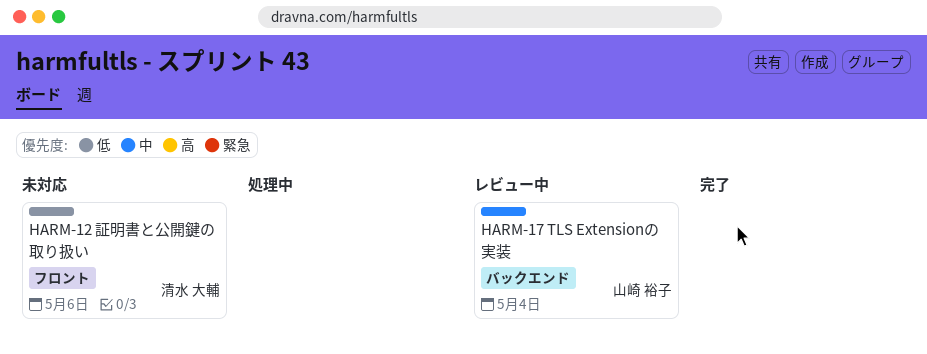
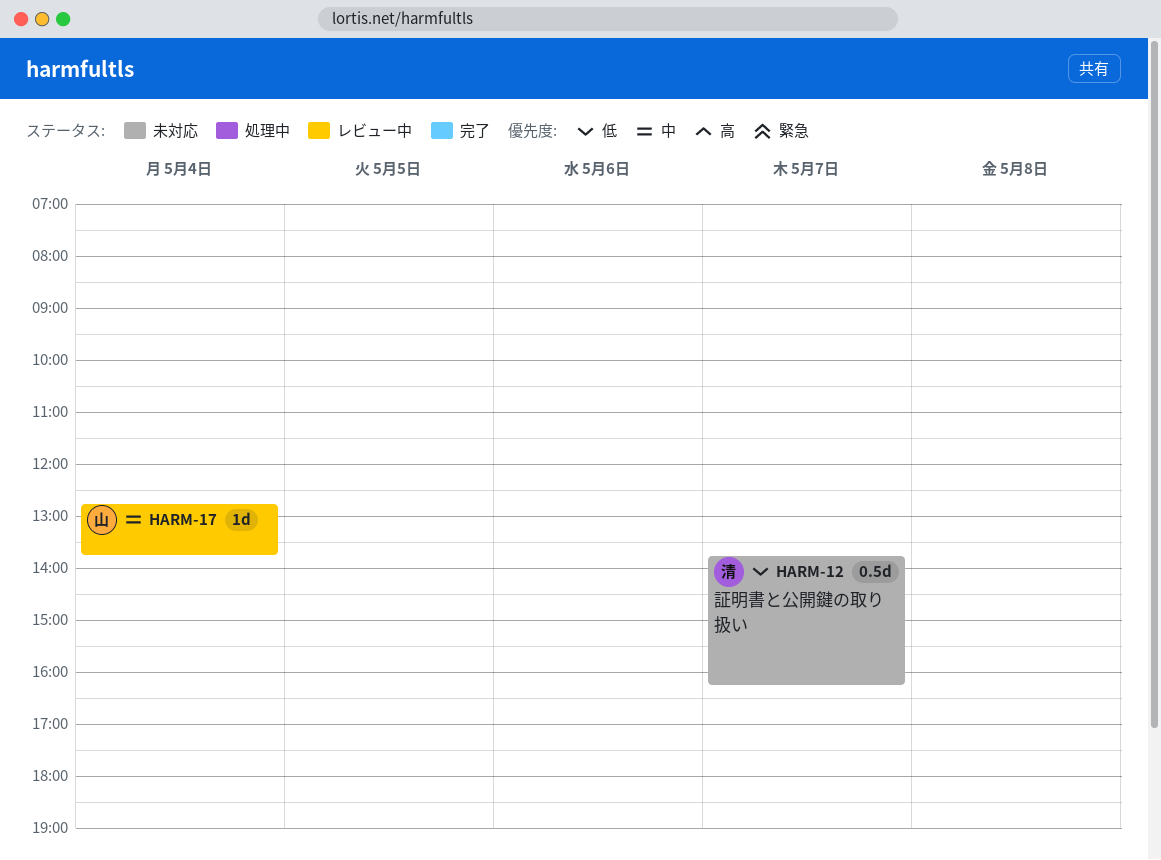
HARM-12, day: May 6 -> May 7

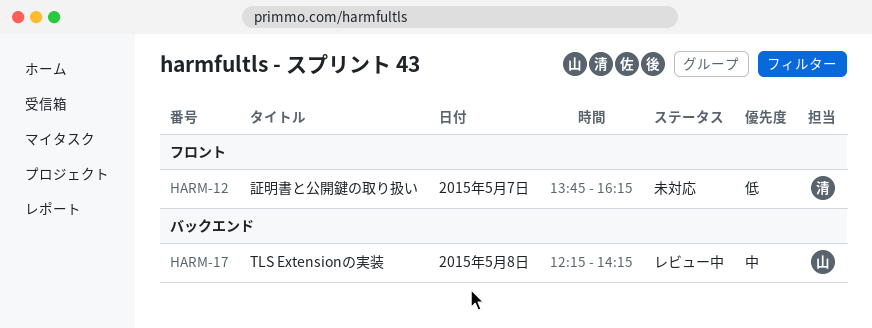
HARM-17, day: May 4 -> May 8
HARM-17, begins: 12:45 -> 12:15
HARM-17, ends: 13:45 -> 14:15

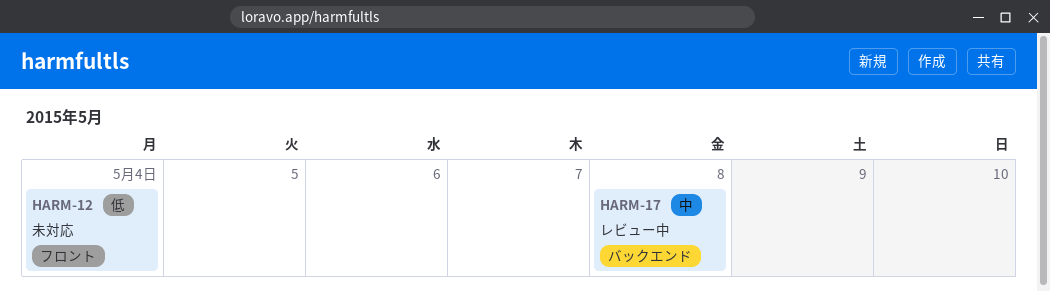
HARM-12, day: May 7 -> May 4

